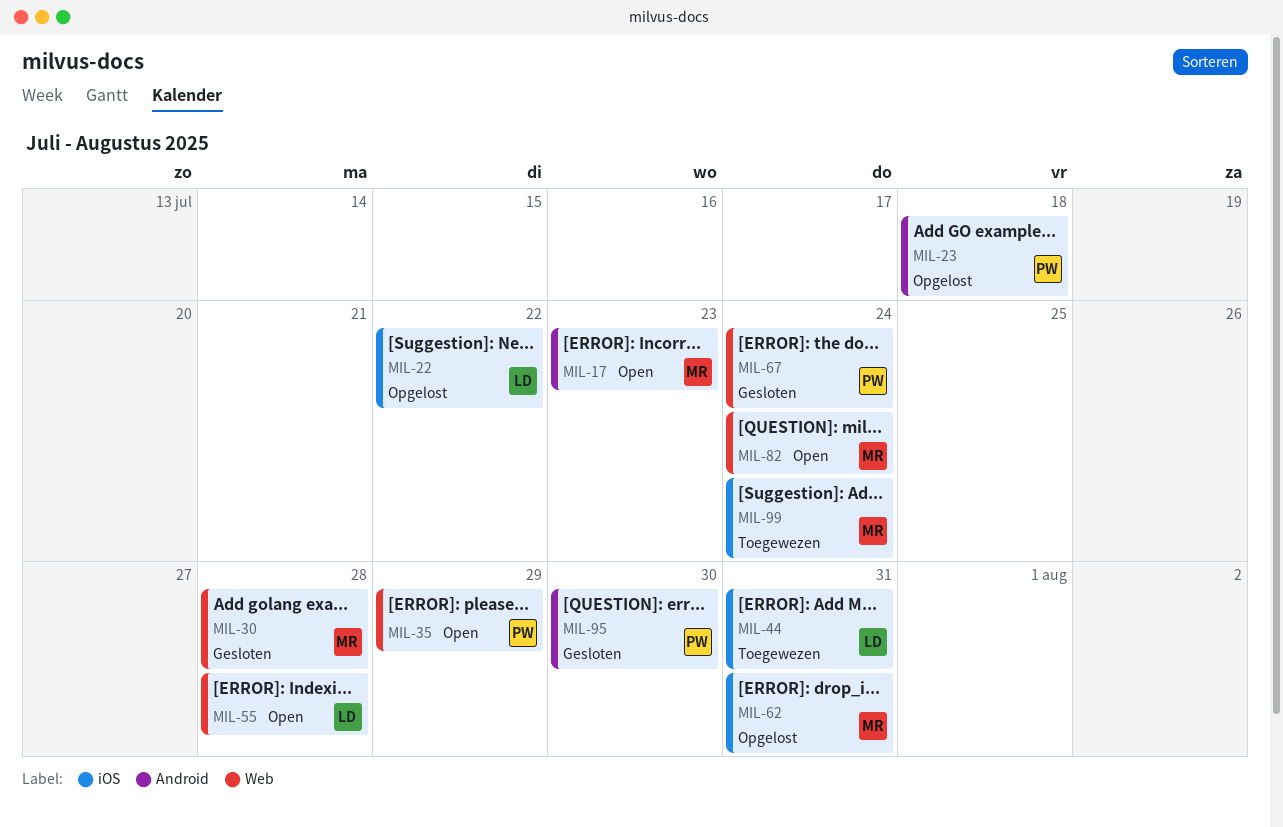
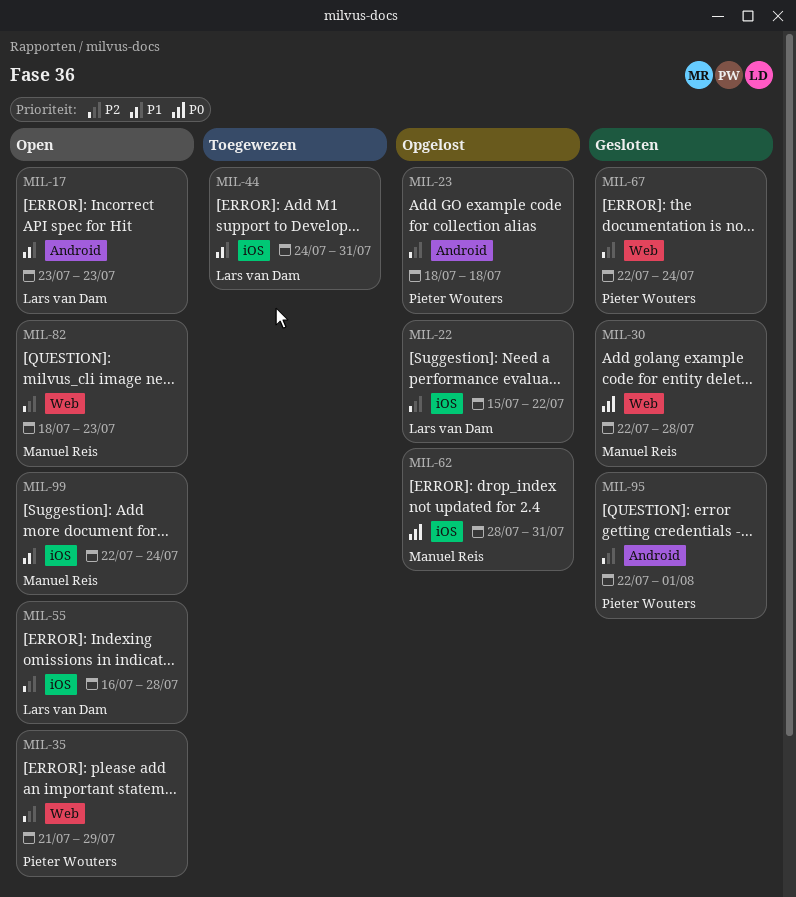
MIL-17, owner: Manuel Reis -> Lars van Dam
MIL-55, label: Web -> iOS
MIL-82, due: Jul 24 -> Jul 23
MIL-95, due: Jul 30 -> Aug 1
MIL-99, status: Toegewezen -> Open

